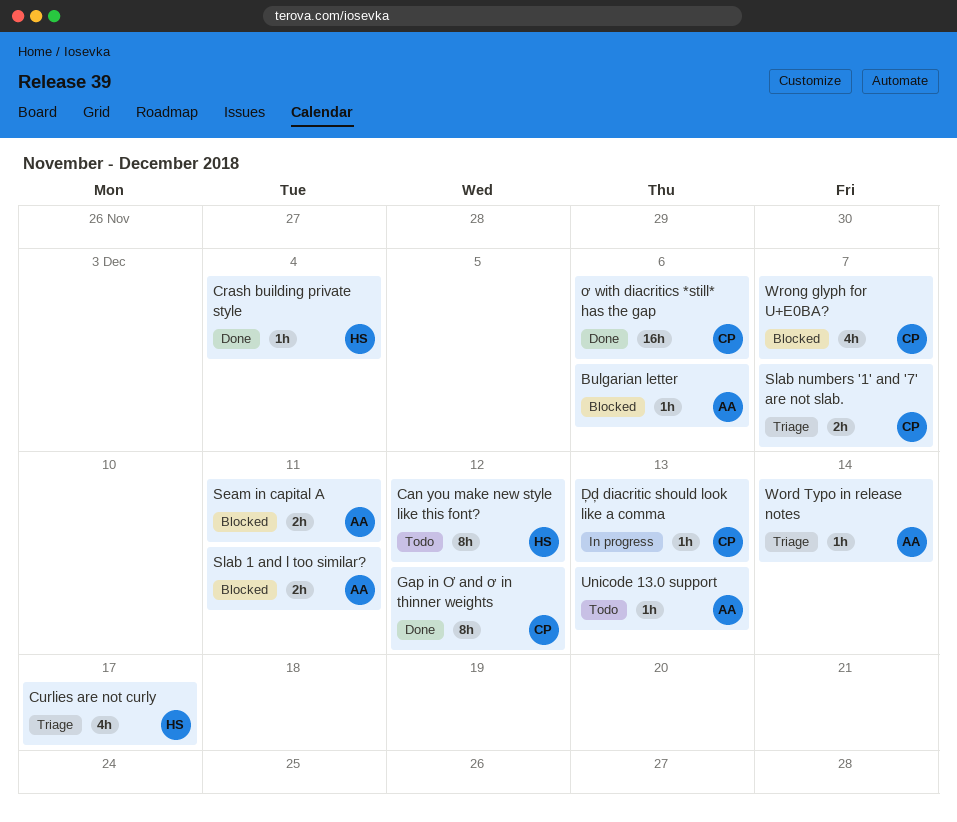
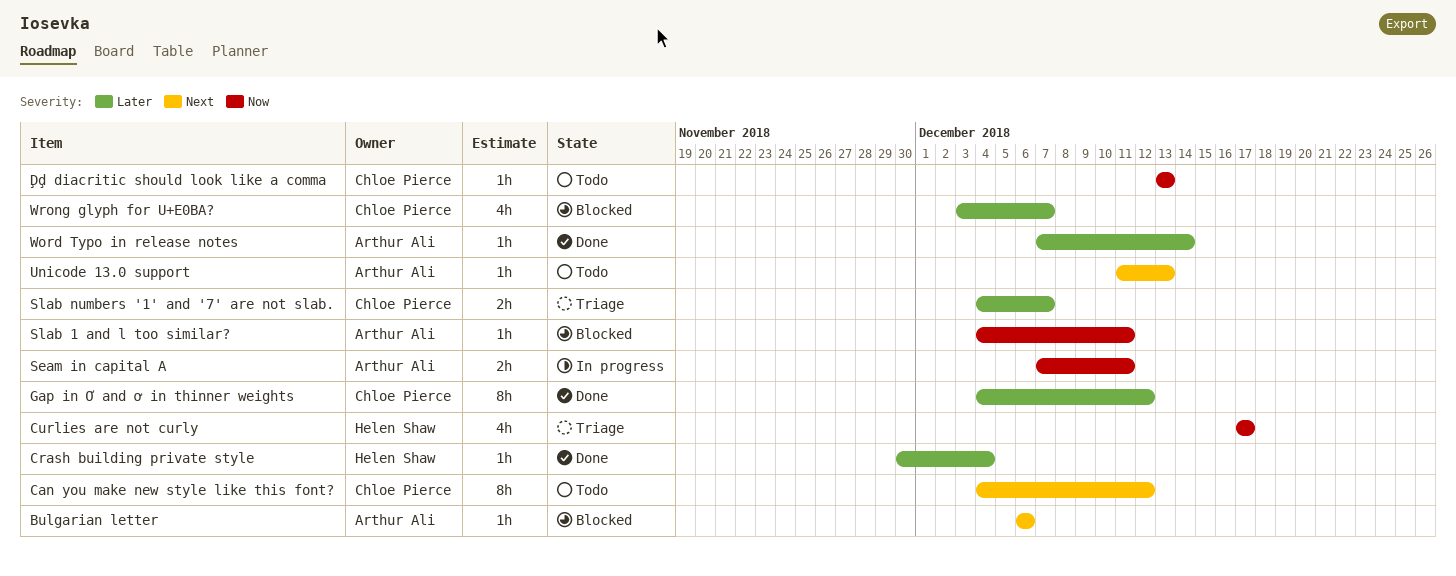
Can you make new style like this font?, owner: Helen Shaw -> Chloe Pierce
Seam in capital A, status: Blocked -> In progress
Slab 1 and l too similar?, estimate: 2h -> 1h
Word Typo in release notes, status: Triage -> Done
ơ with diacritics *still* has the gap: present -> none
Ḑḑ diacritic should look like a comma, status: In progress -> Todo

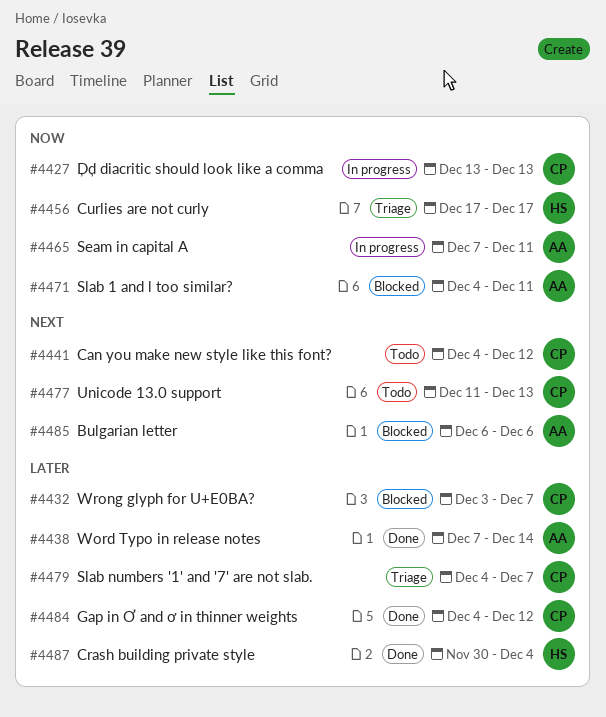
Unicode 13.0 support, owner: Arthur Ali -> Chloe Pierce
Ḑḑ diacritic should look like a comma, status: Todo -> In progress

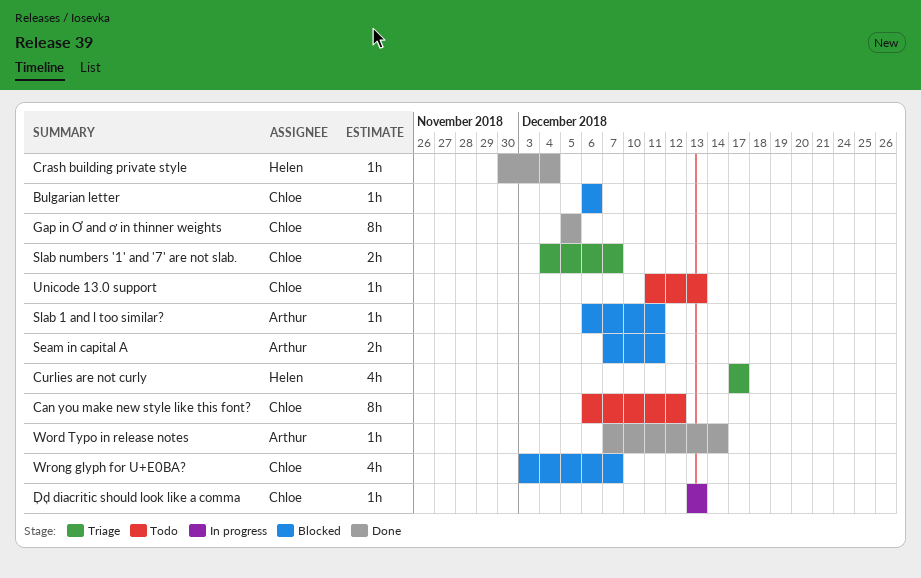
Bulgarian letter, owner: Arthur -> Chloe
Can you make new style like this font?, start: Dec 4 -> Dec 6
Gap in Ơ and ơ in thinner weights, start: Dec 4 -> Dec 5
Gap in Ơ and ơ in thinner weights, due: Dec 12 -> Dec 5
Seam in capital A, status: In progress -> Blocked
Slab 1 and l too similar?, start: Dec 4 -> Dec 6

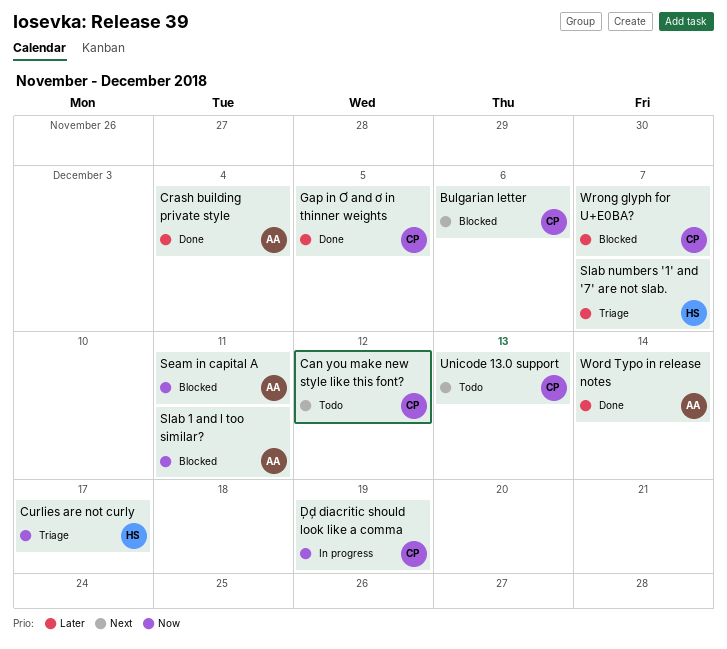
Crash building private style, owner: Helen -> Arthur
Slab numbers '1' and '7' are not slab., owner: Chloe -> Helen
Ḑḑ diacritic should look like a comma, due: Dec 13 -> Dec 19

